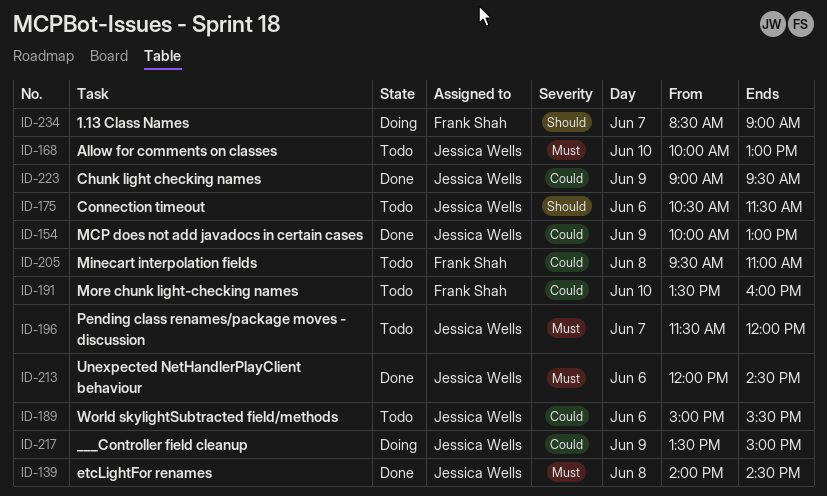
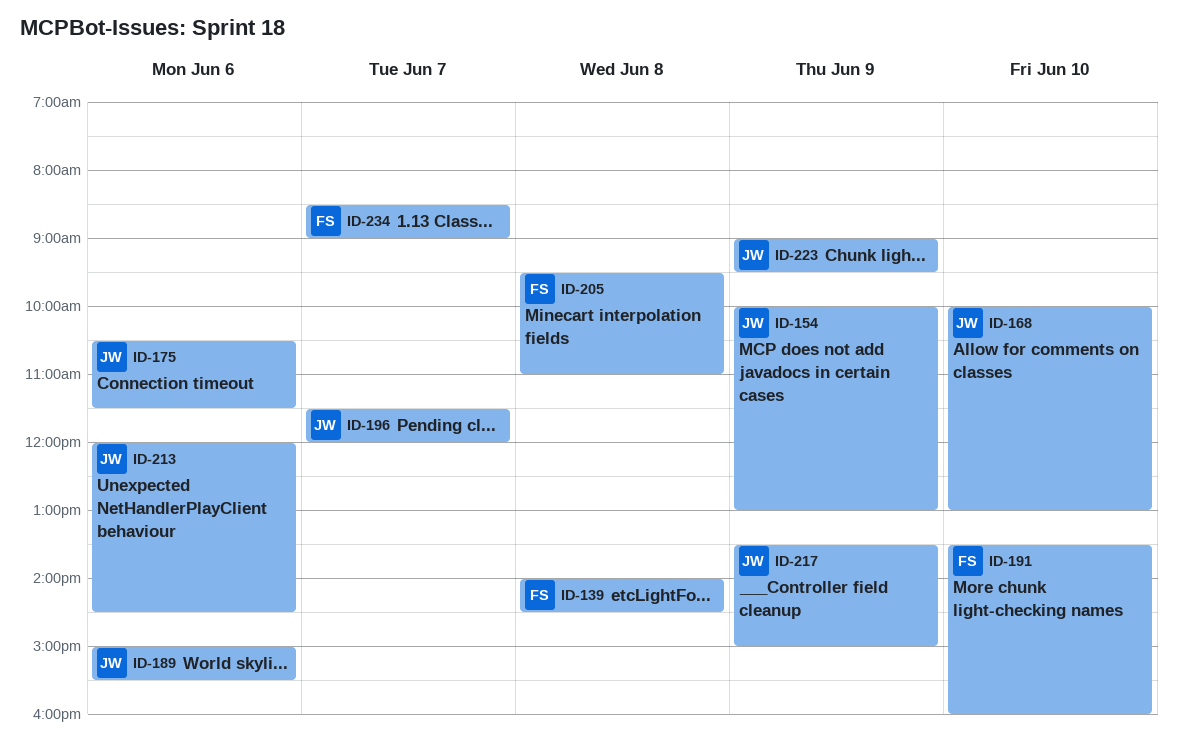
ID-139, owner: Jessica Wells -> Frank Shah

